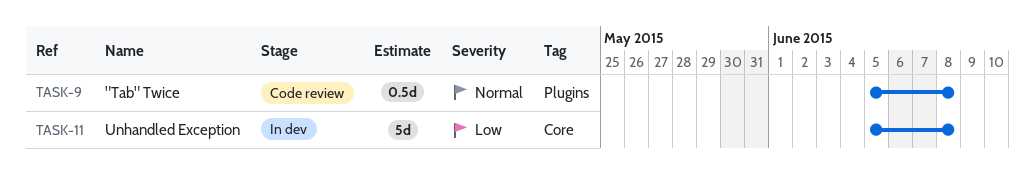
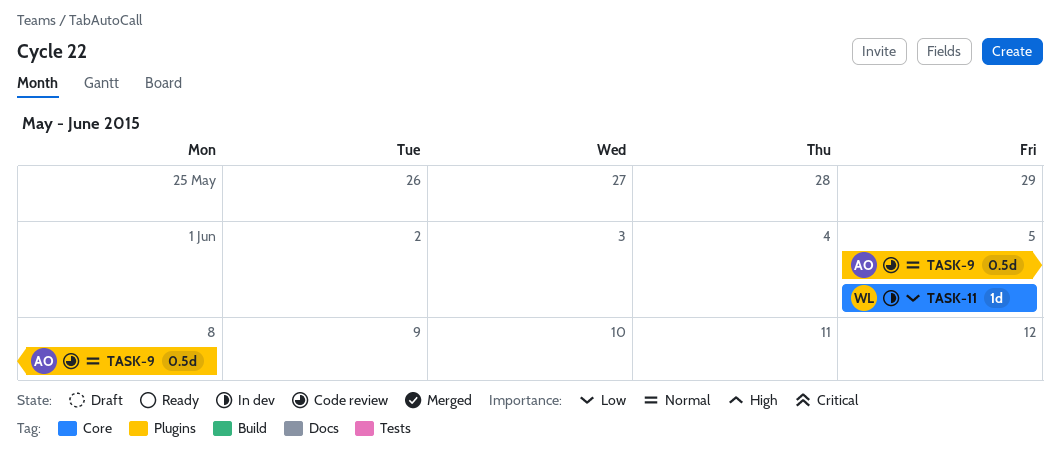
TASK-11, estimate: 5d -> 1d
TASK-11, due: Jun 8 -> Jun 5

